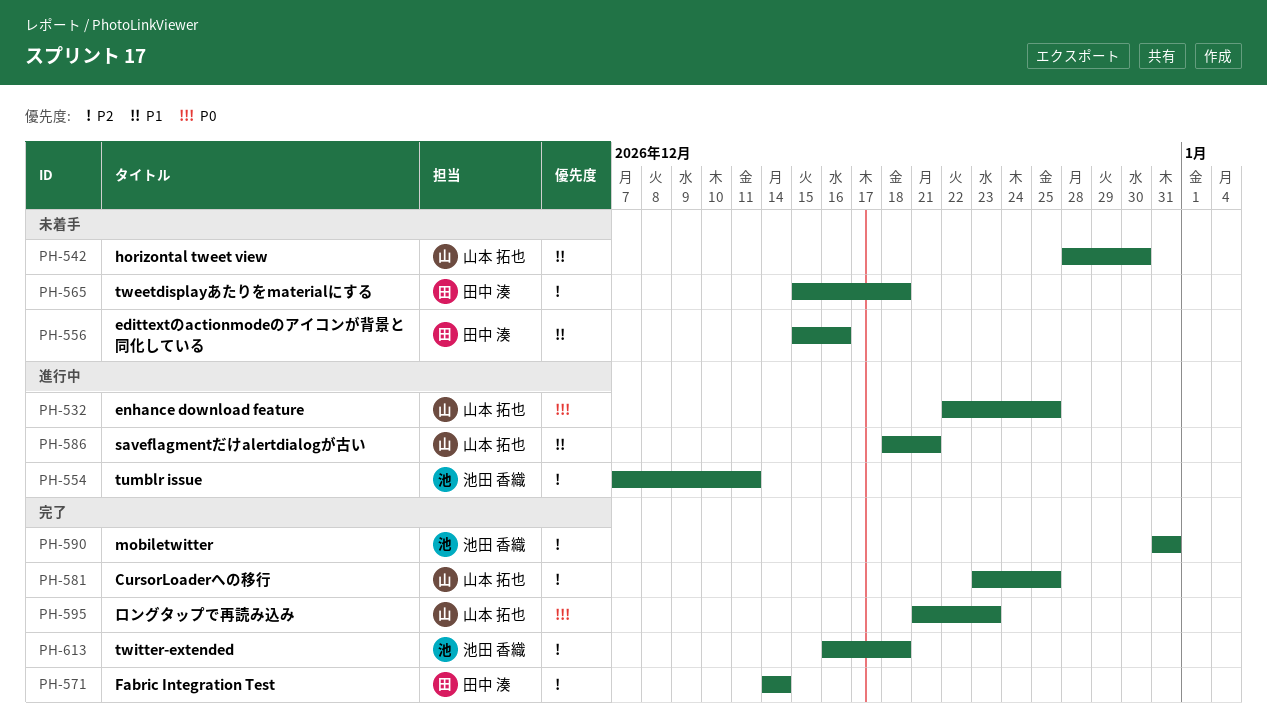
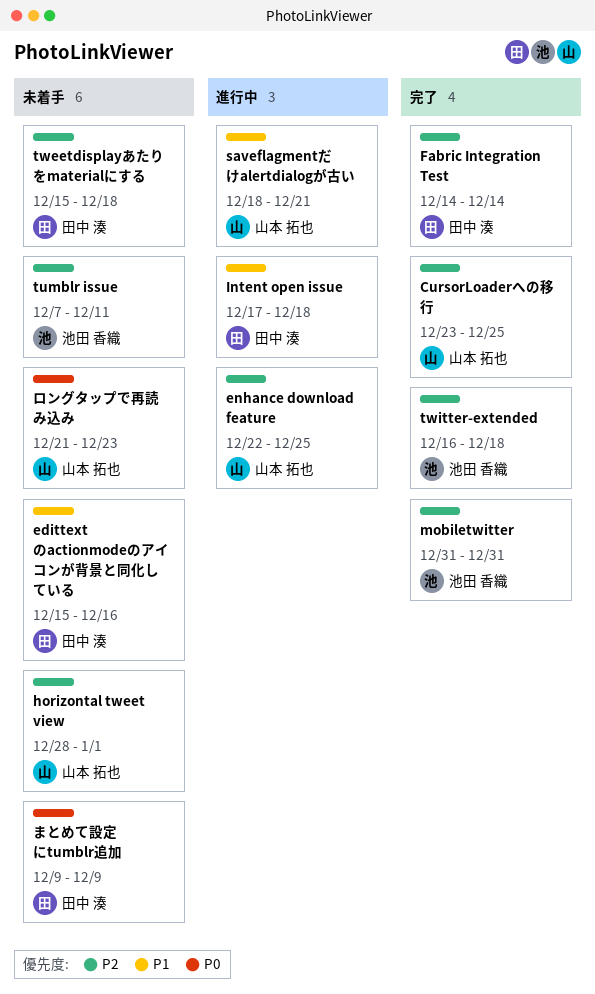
enhance download feature, priority: P0 -> P2
horizontal tweet view, priority: P1 -> P2
horizontal tweet view, due: Dec 30 -> Jan 1
Intent open issue: none -> present
tumblr issue, status: 進行中 -> 未着手
まとめて設定にtumblr追加: none -> present
ロングタップで再読み込み, status: 完了 -> 未着手

